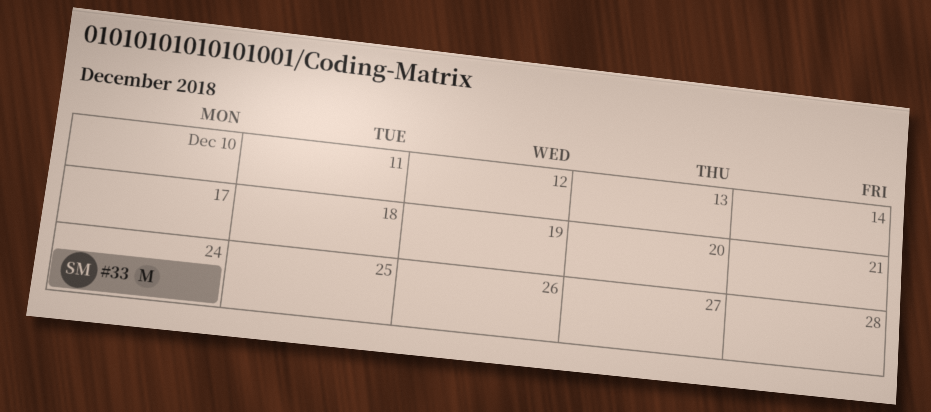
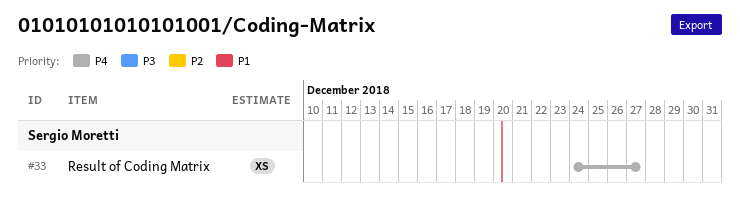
#33, estimate: M -> XS
#33, due: Dec 24 -> Dec 27

